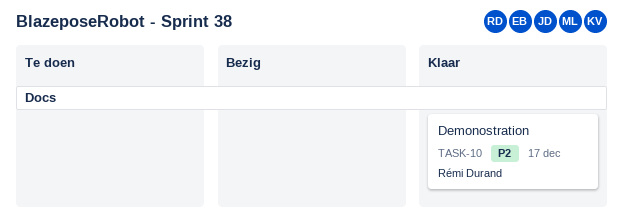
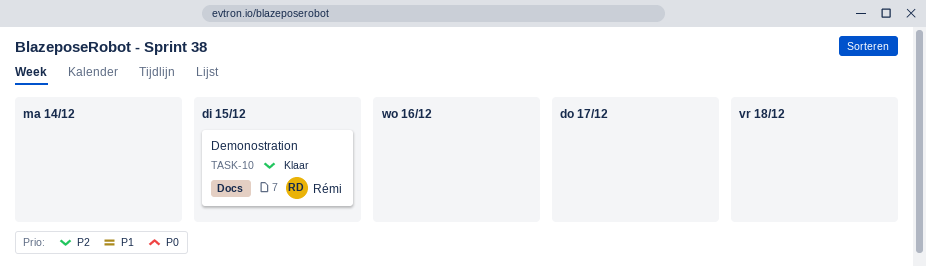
TASK-10, due: Dec 17 -> Dec 15

